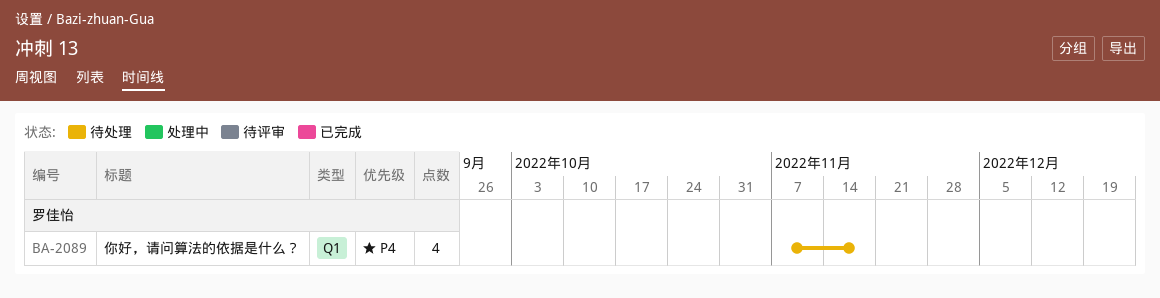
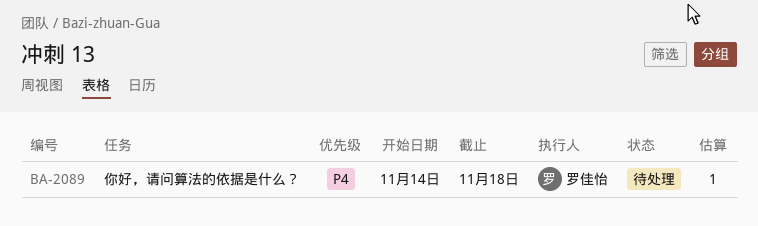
BA-2089, estimate: 4 -> 1
BA-2089, start: Nov 7 -> Nov 14

